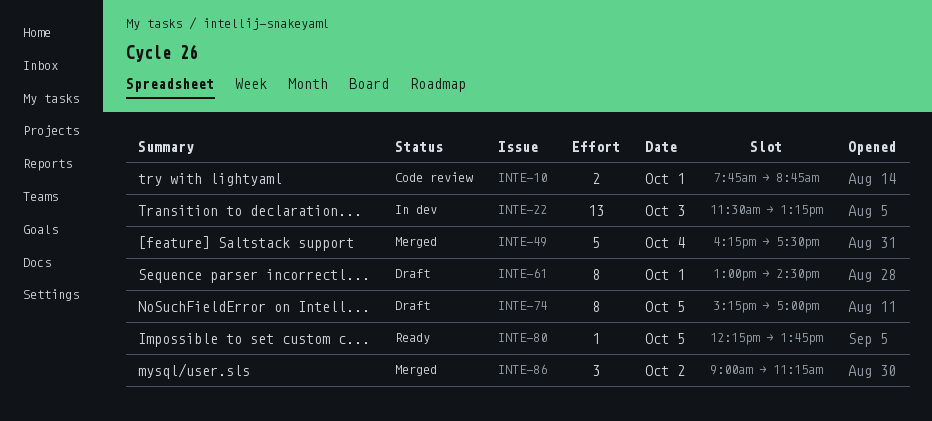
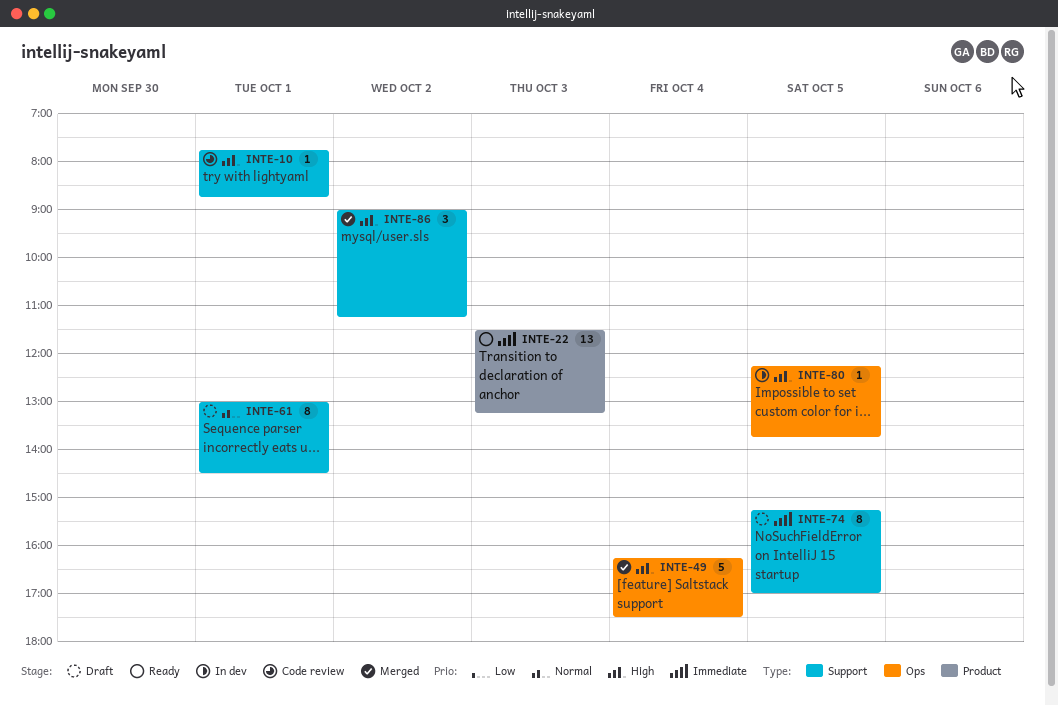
INTE-10, estimate: 2 -> 1
INTE-22, status: In dev -> Ready
INTE-80, status: Ready -> In dev

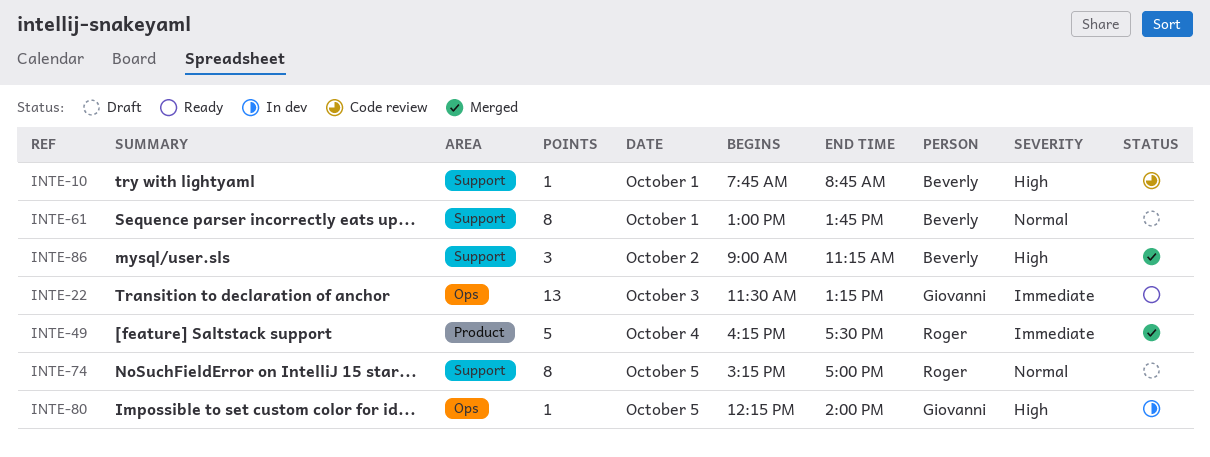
INTE-22, label: Product -> Ops
INTE-49, priority: High -> Immediate
INTE-49, label: Ops -> Product
INTE-61, ends: 14:30 -> 13:45
INTE-74, priority: Immediate -> Normal
INTE-80, ends: 13:45 -> 14:00

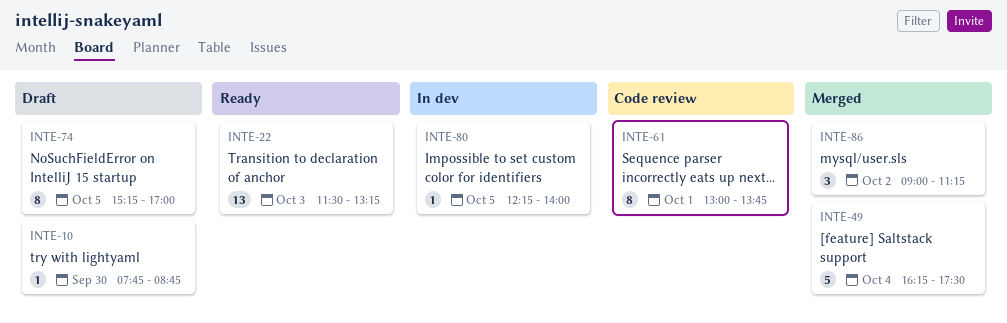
INTE-10, status: Code review -> Draft
INTE-10, day: Oct 1 -> Sep 30
INTE-61, status: Draft -> Code review

